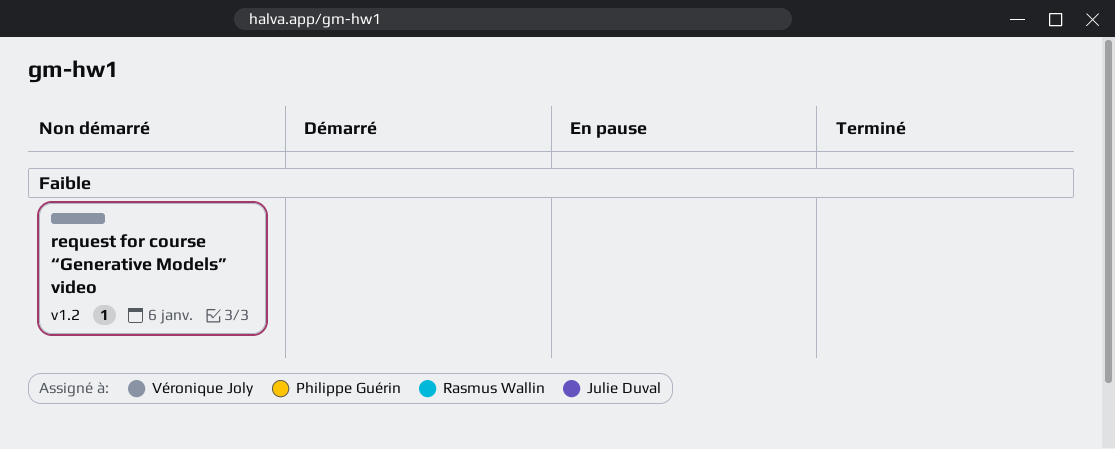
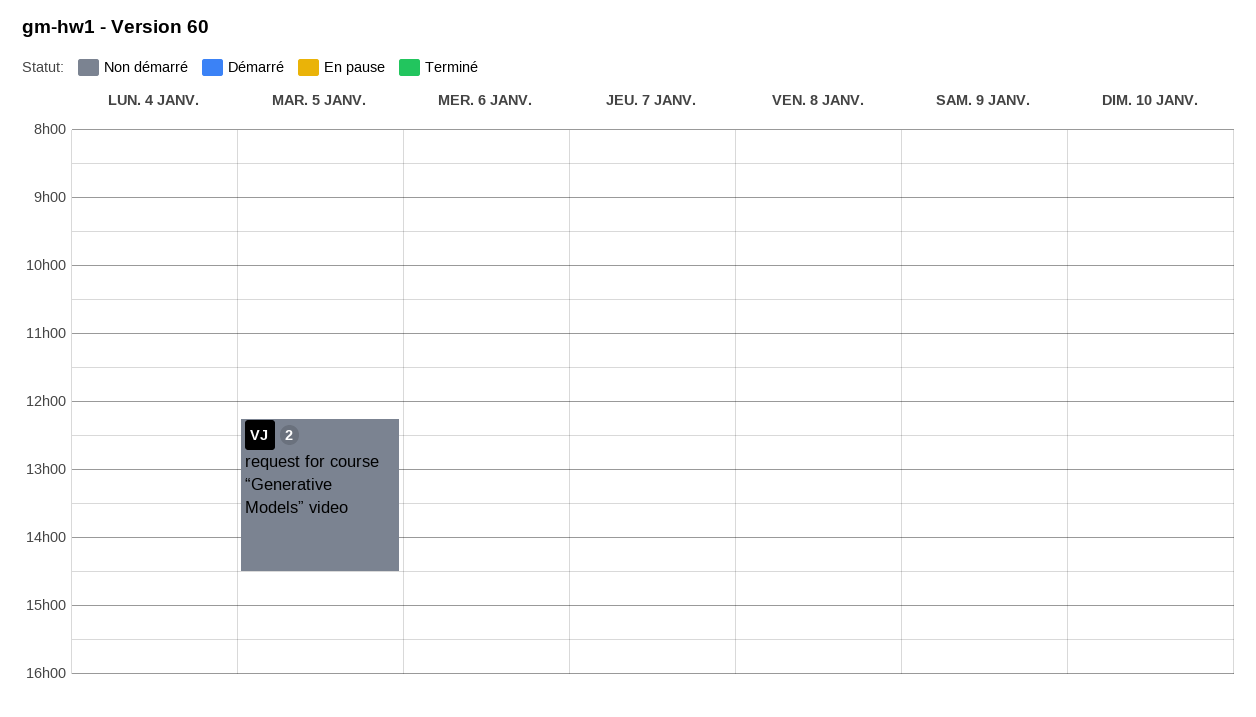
request for course “Generative Models” video, estimate: 1 -> 2
request for course “Generative Models” video, day: Jan 6 -> Jan 5

